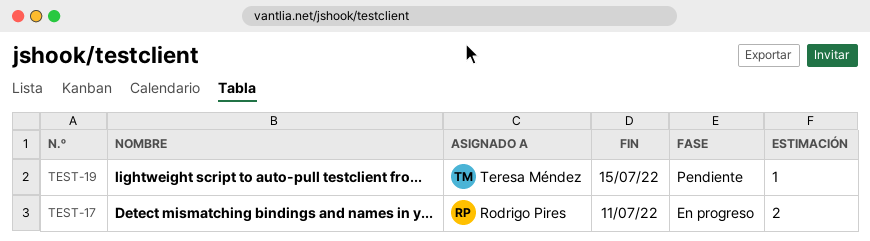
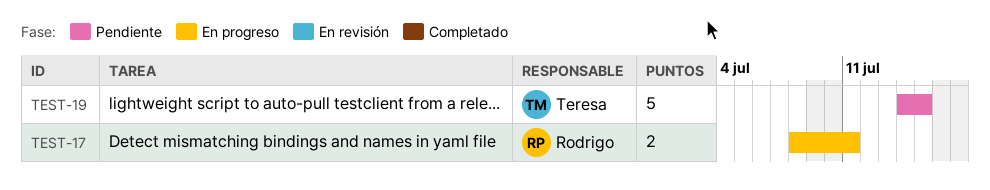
TEST-19, estimate: 1 -> 5

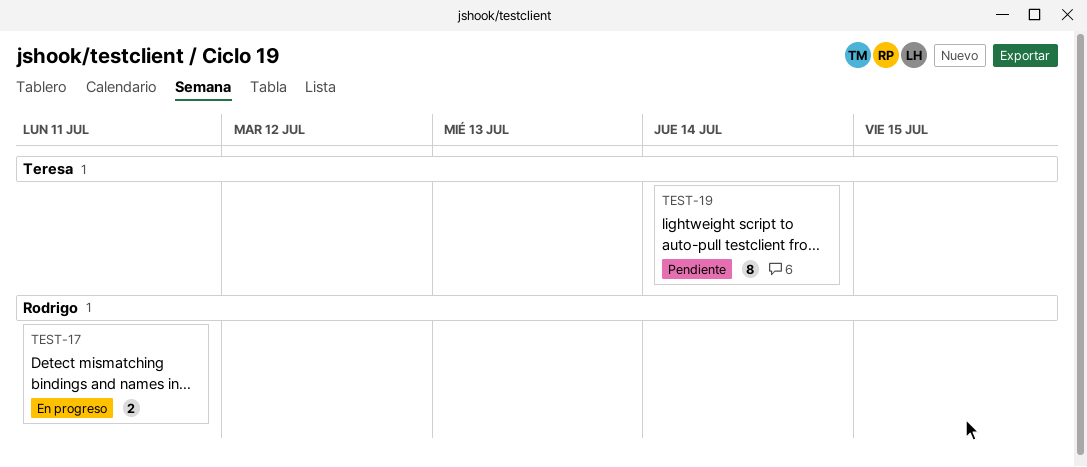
TEST-19, estimate: 5 -> 8
TEST-19, due: Jul 15 -> Jul 14

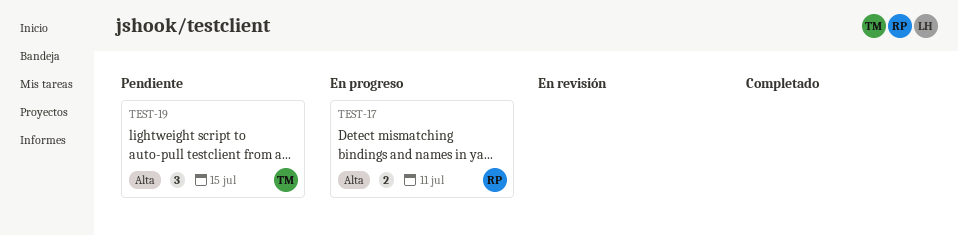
TEST-19, estimate: 8 -> 3
TEST-19, due: Jul 14 -> Jul 15

